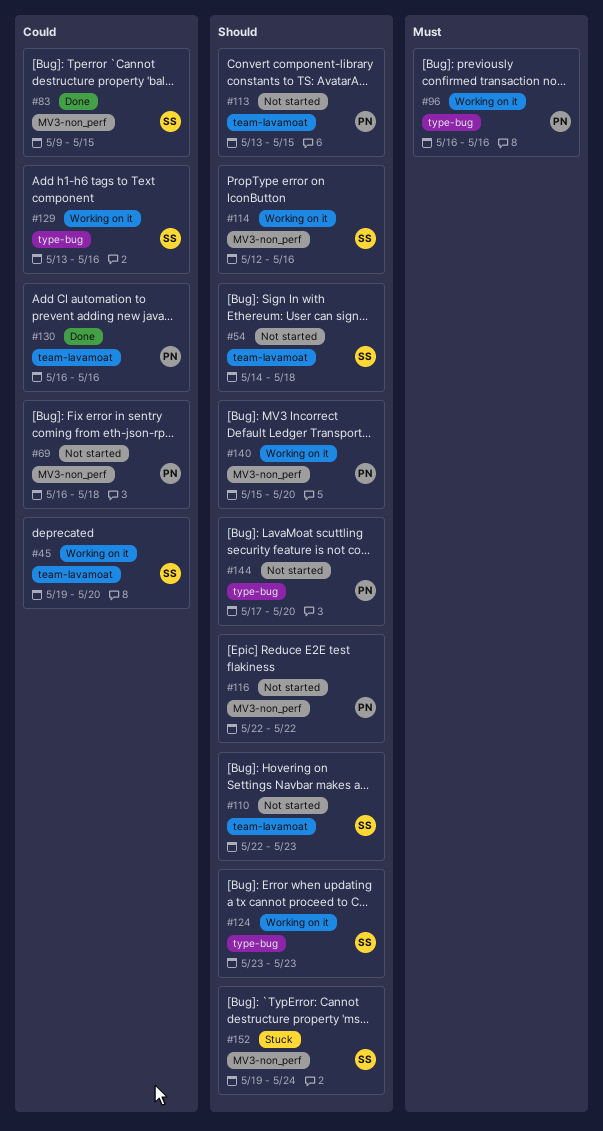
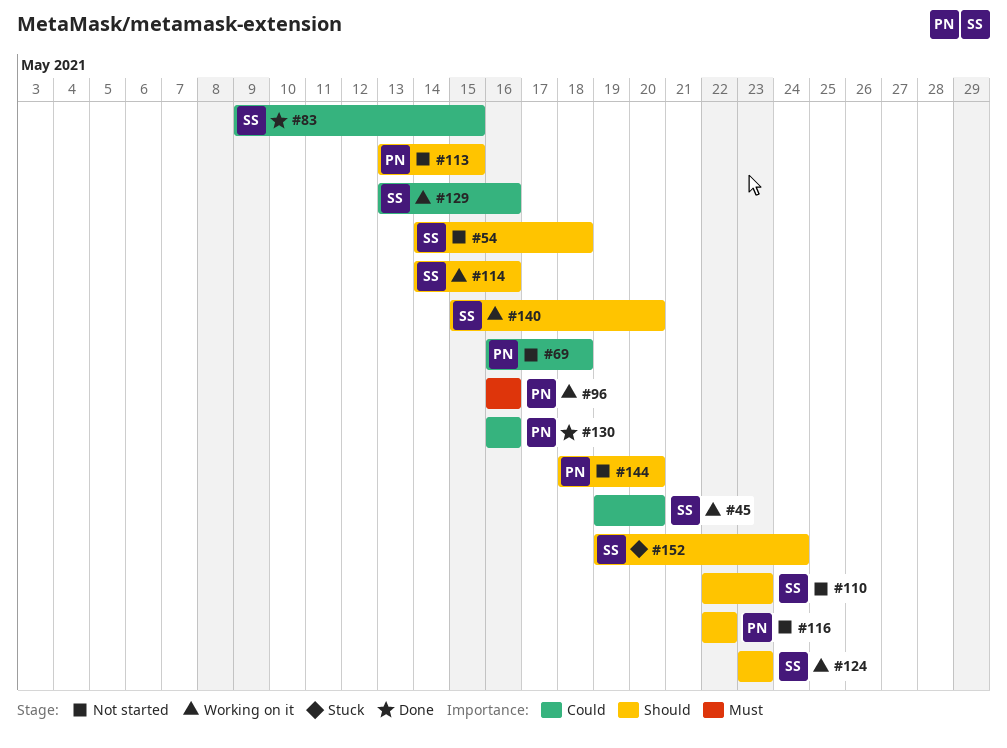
#114, start: May 12 -> May 14
#140, owner: PN -> SS
#144, start: May 17 -> May 18

